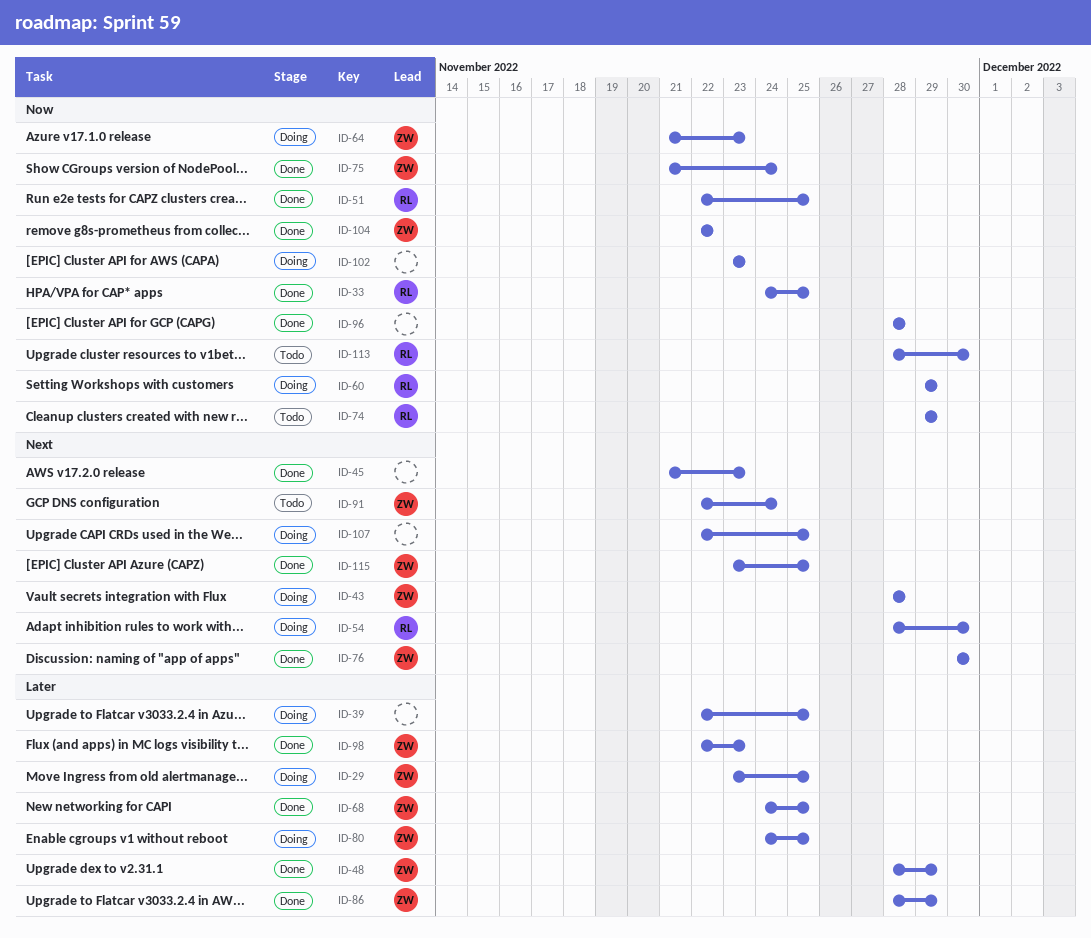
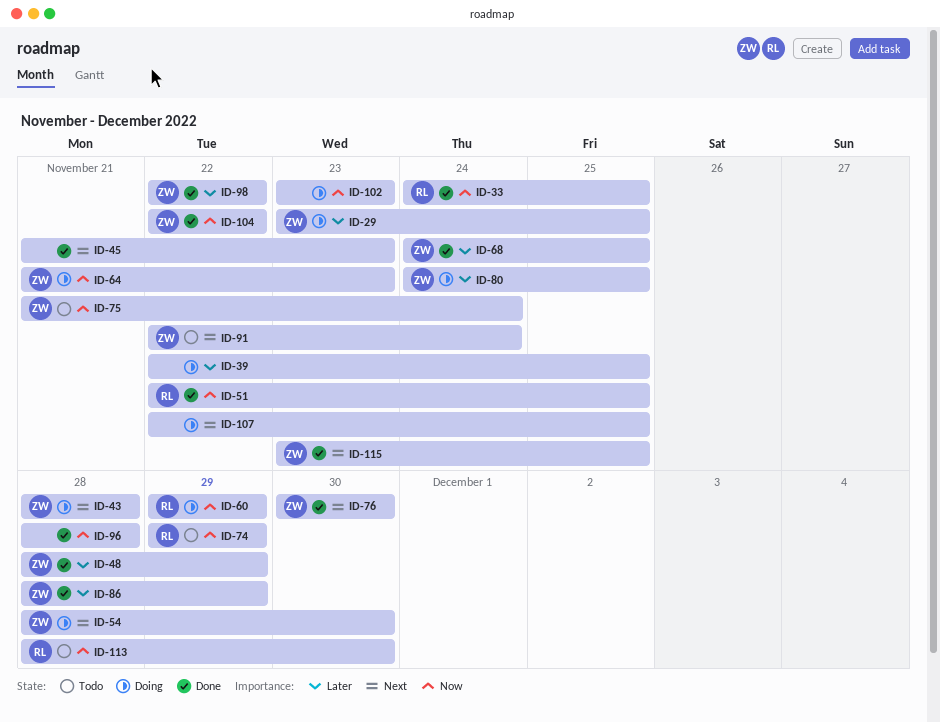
ID-54, owner: RL -> ZW
ID-75, status: Done -> Todo
ID-98, due: Nov 23 -> Nov 22

